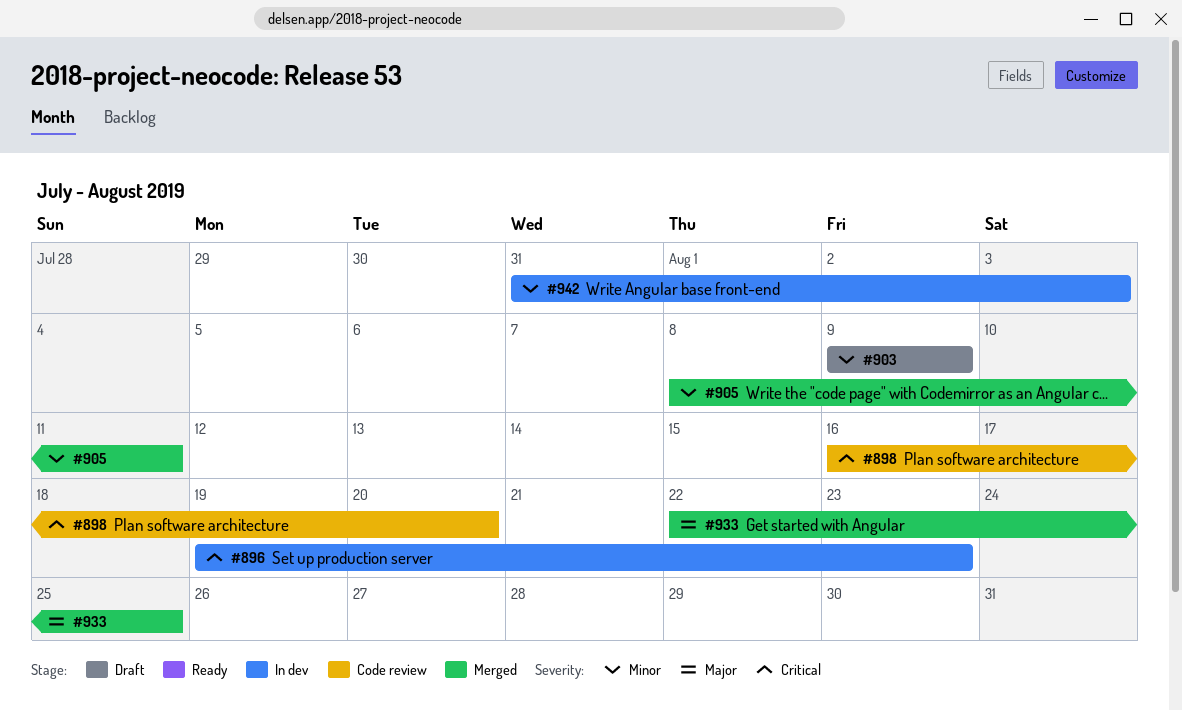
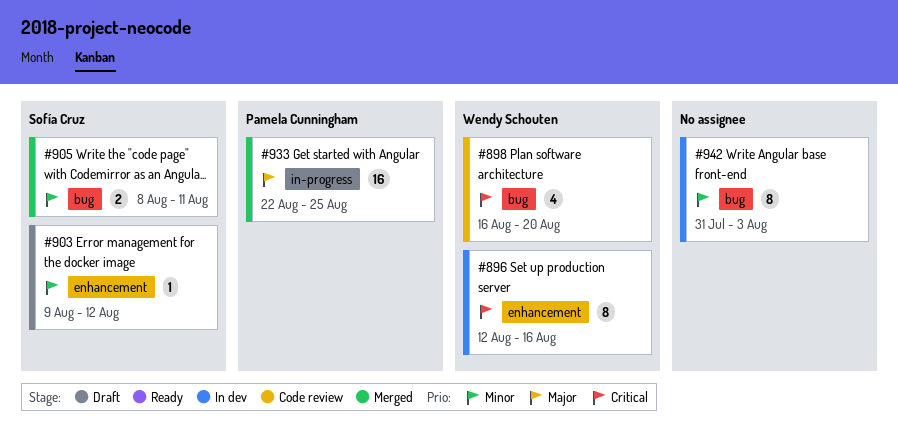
#896, start: Aug 19 -> Aug 12
#896, due: Aug 23 -> Aug 16
#903, due: Aug 9 -> Aug 12

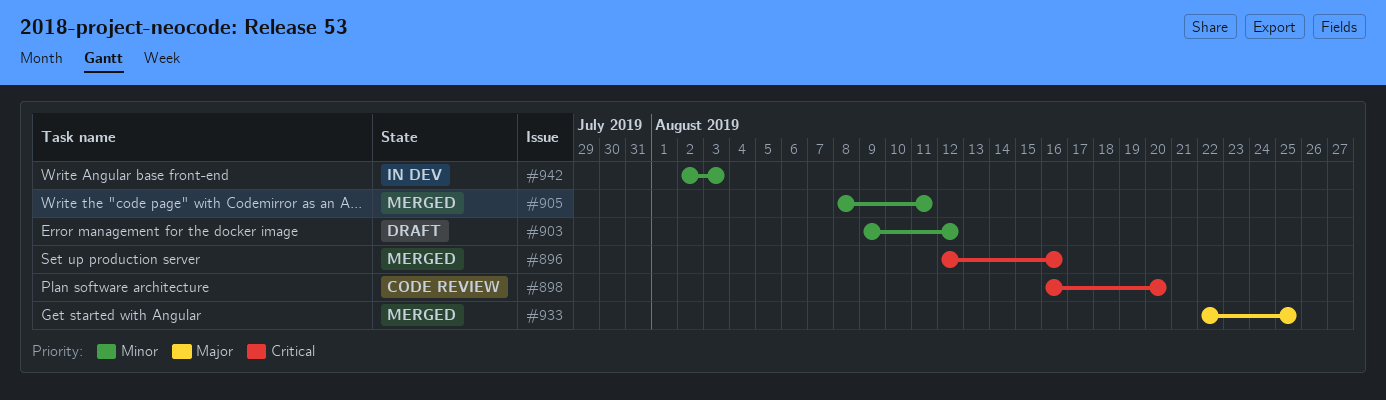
#896, status: In dev -> Merged
#942, start: Jul 31 -> Aug 2

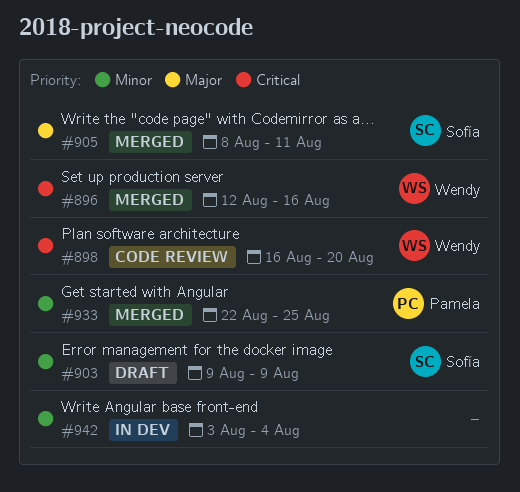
#903, due: Aug 12 -> Aug 9
#905, priority: Minor -> Major
#933, priority: Major -> Minor
#942, start: Aug 2 -> Aug 3
#942, due: Aug 3 -> Aug 4

